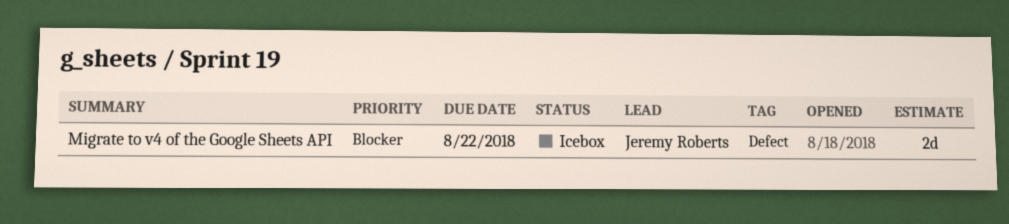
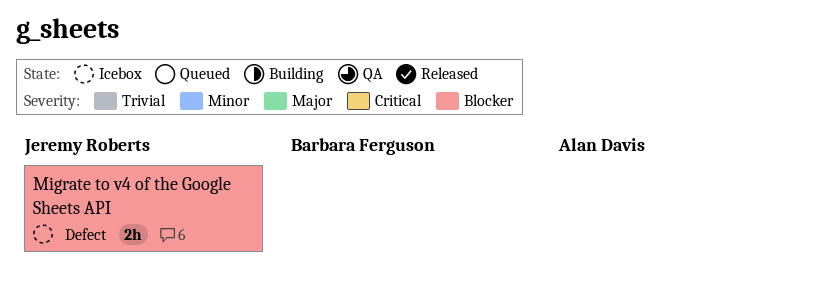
Migrate to v4 of the Google Sheets API, estimate: 2d -> 2h

